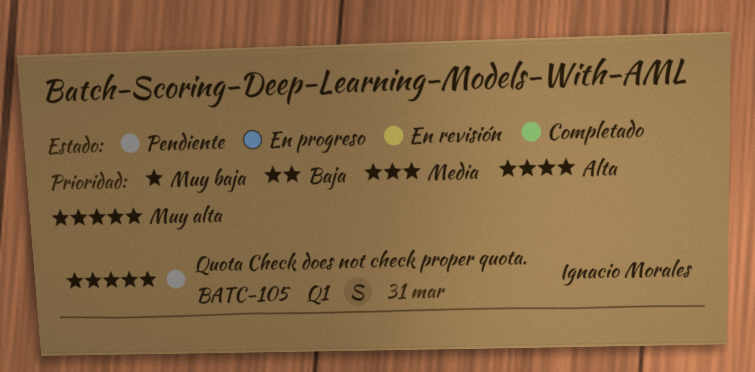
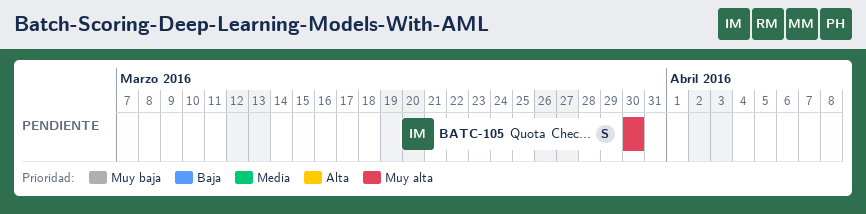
BATC-105, due: Mar 31 -> Mar 30

